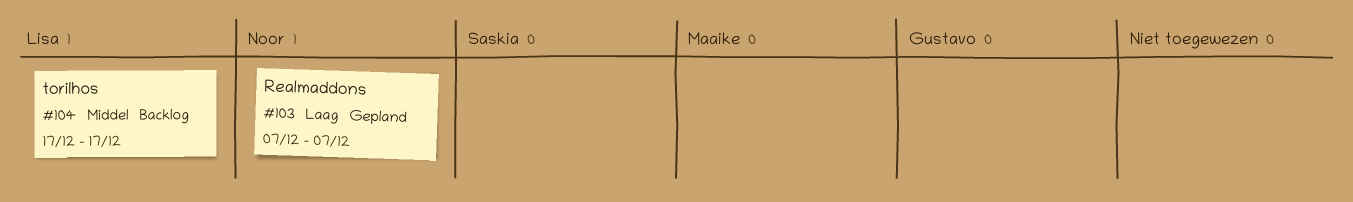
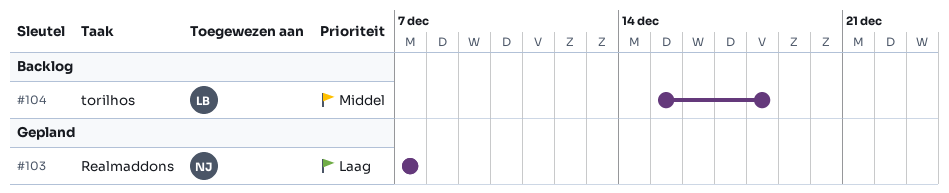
#104, start: Dec 17 -> Dec 15
#104, due: Dec 17 -> Dec 18

